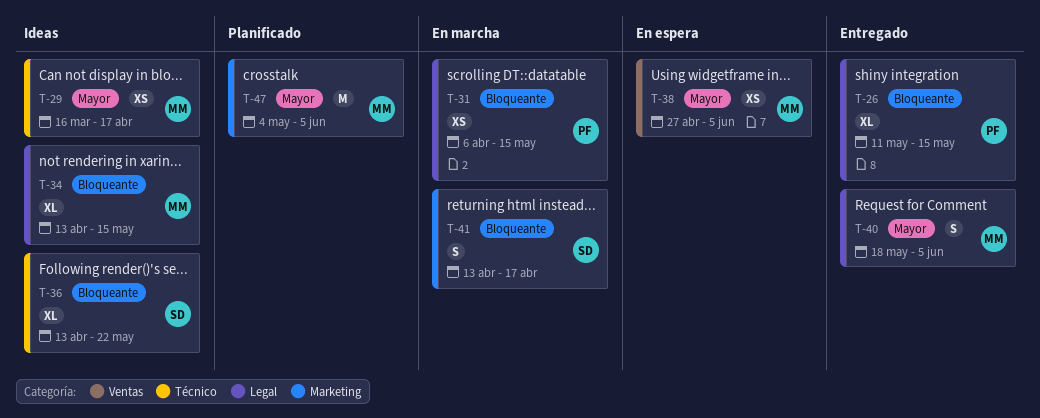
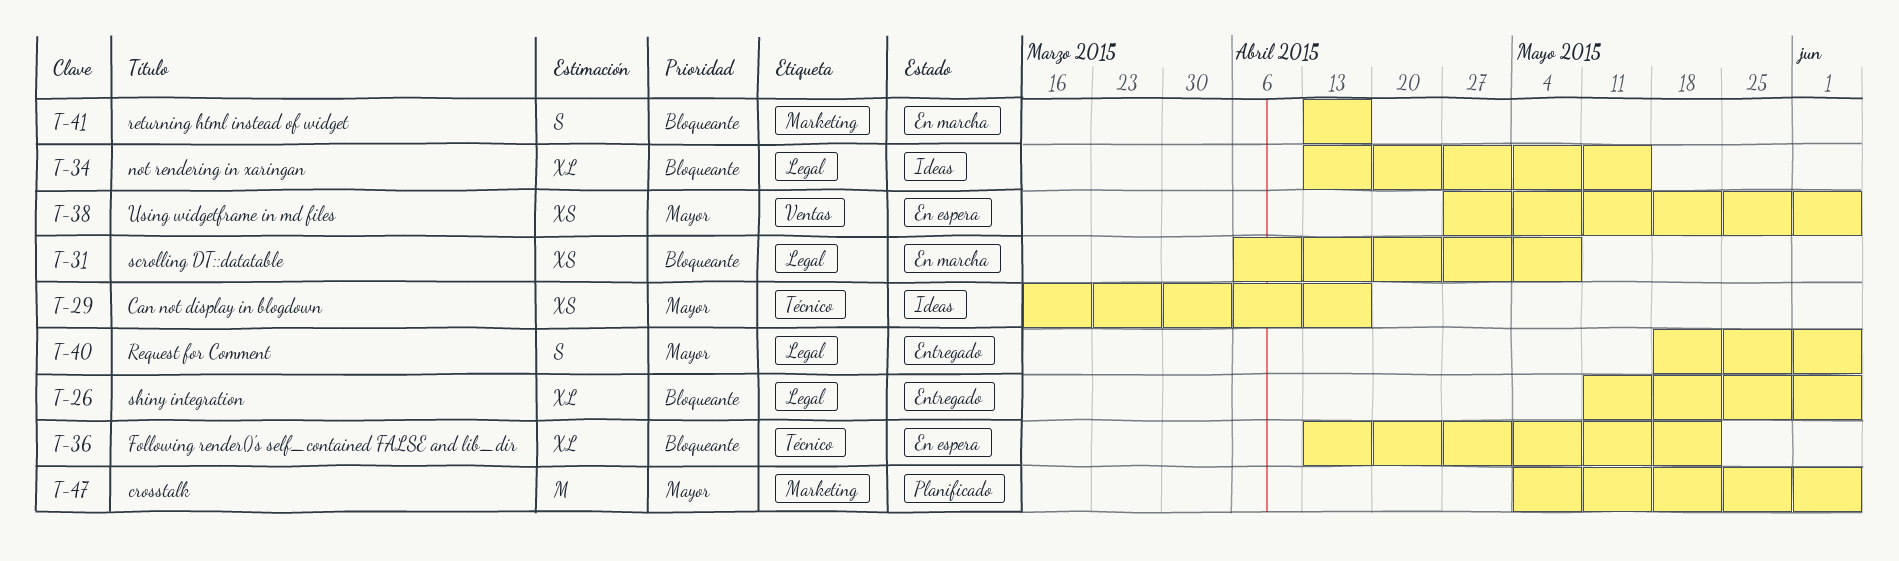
T-26, due: May 15 -> Jun 5
T-31, due: May 15 -> May 8
T-36, status: Ideas -> En espera

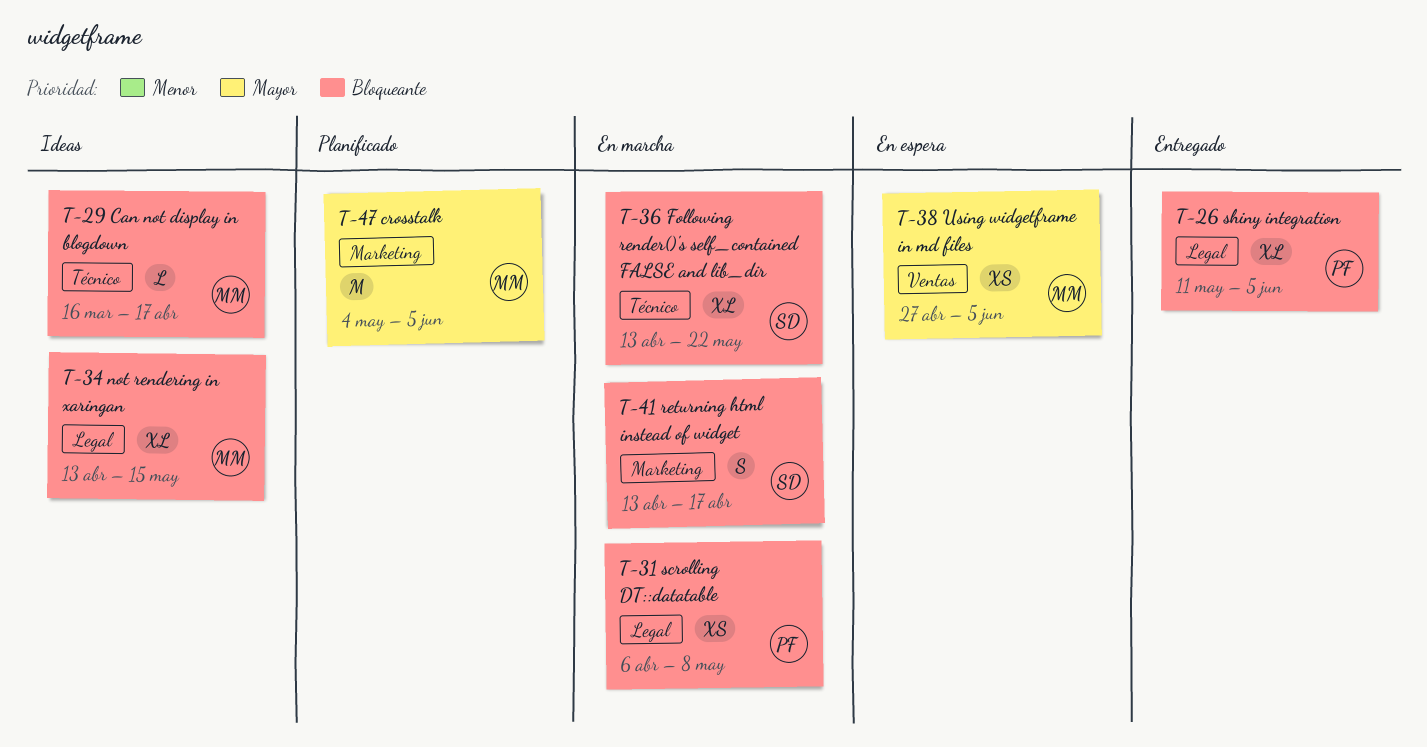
T-29, priority: Mayor -> Bloqueante
T-29, estimate: XS -> L
T-36, status: En espera -> En marcha
T-40: present -> none

